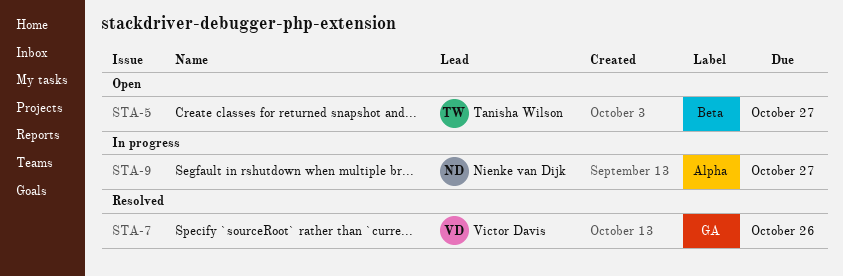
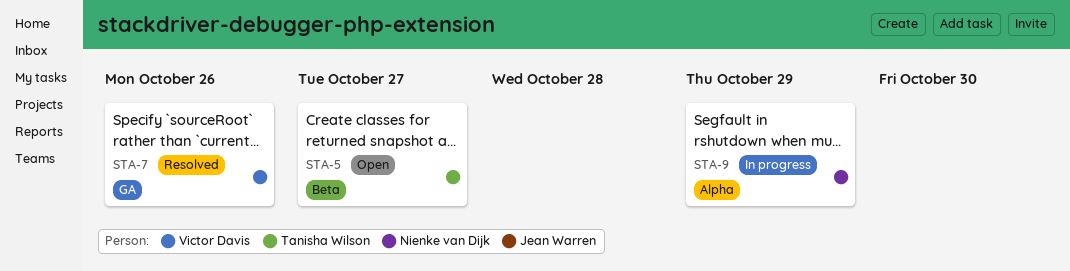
STA-9, due: Oct 27 -> Oct 29

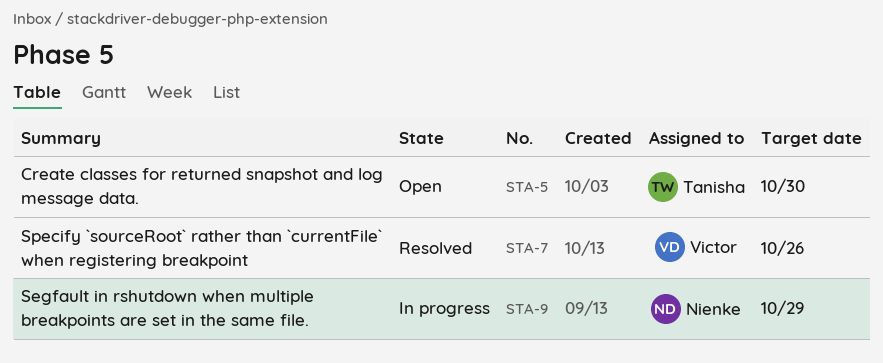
STA-5, due: Oct 27 -> Oct 30

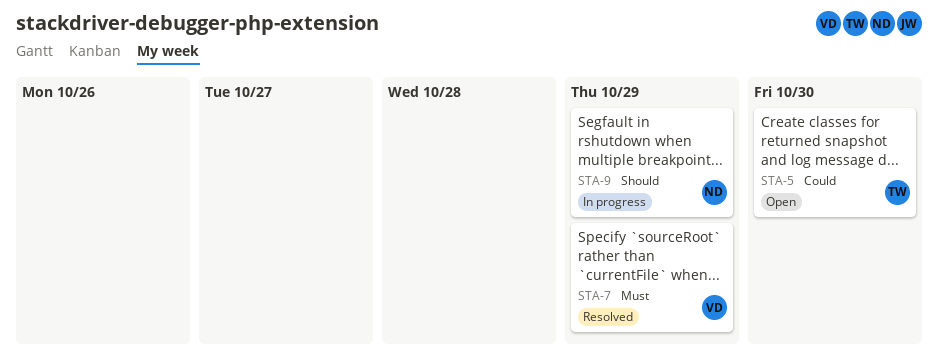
STA-7, due: Oct 26 -> Oct 29

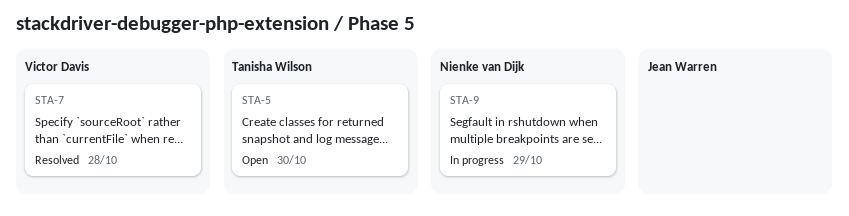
STA-7, due: Oct 29 -> Oct 28

